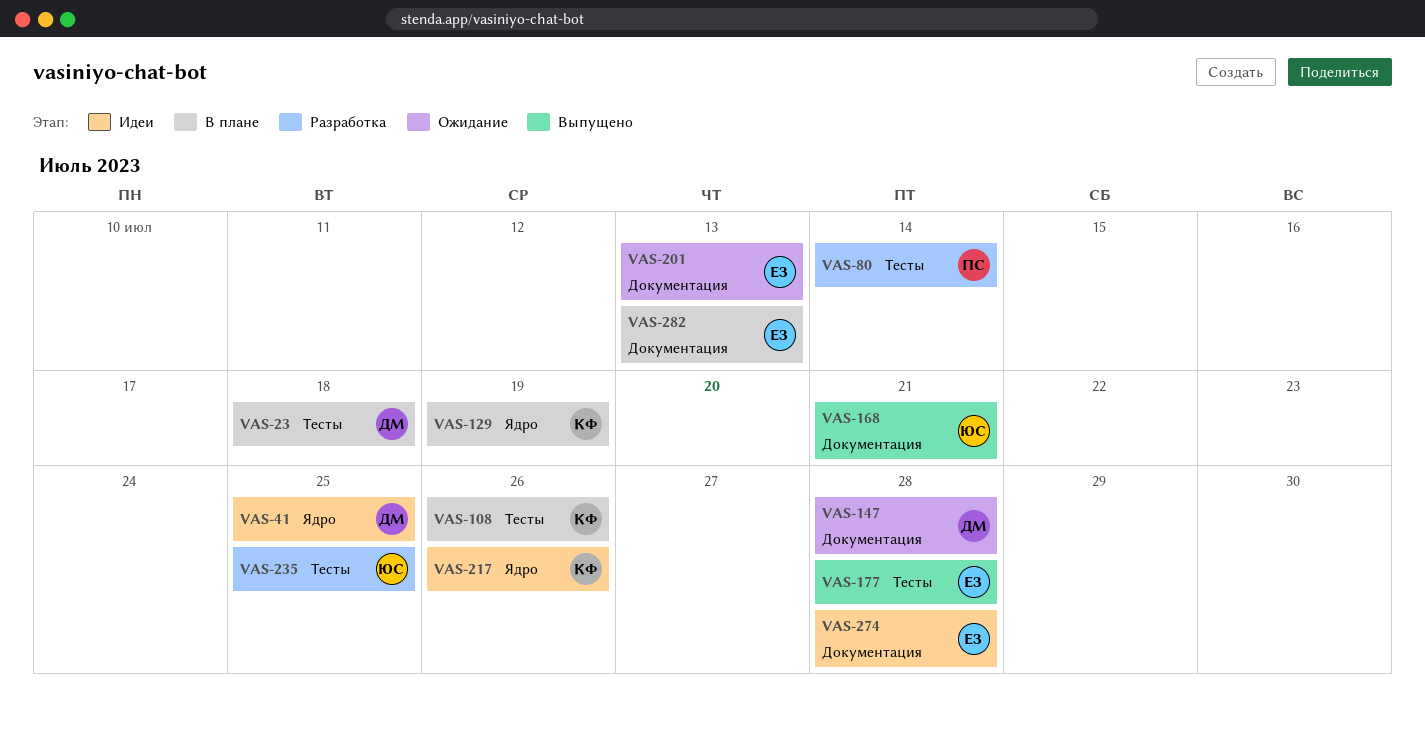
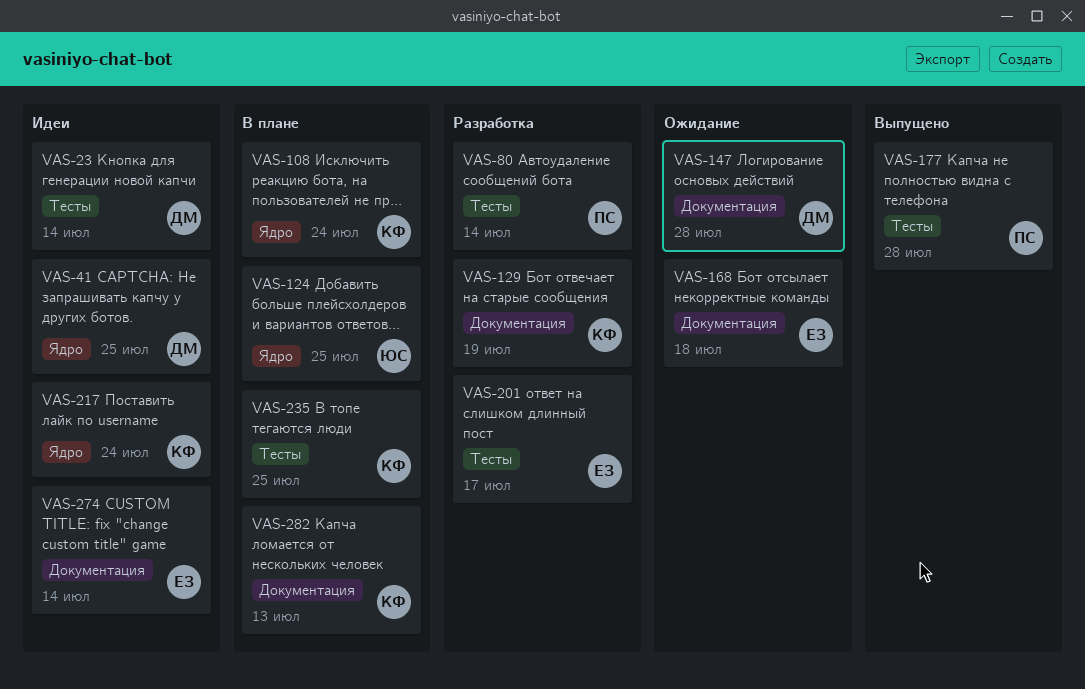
VAS-23, status: В плане -> Идеи
VAS-23, due: Jul 18 -> Jul 14
VAS-108, label: Тесты -> Ядро
VAS-108, due: Jul 26 -> Jul 24
VAS-124: none -> present
VAS-129, status: В плане -> Разработка
VAS-129, label: Ядро -> Документация
VAS-168, status: Выпущено -> Ожидание
VAS-168, owner: ЮС -> ЕЗ
VAS-168, due: Jul 21 -> Jul 18
VAS-177, owner: ЕЗ -> ПС
VAS-201, status: Ожидание -> Разработка
VAS-201, label: Документация -> Тесты
VAS-201, due: Jul 13 -> Jul 17
VAS-217, due: Jul 26 -> Jul 24
VAS-235, status: Разработка -> В плане
VAS-235, owner: ЮС -> КФ
VAS-274, due: Jul 28 -> Jul 14
VAS-282, owner: ЕЗ -> КФ

